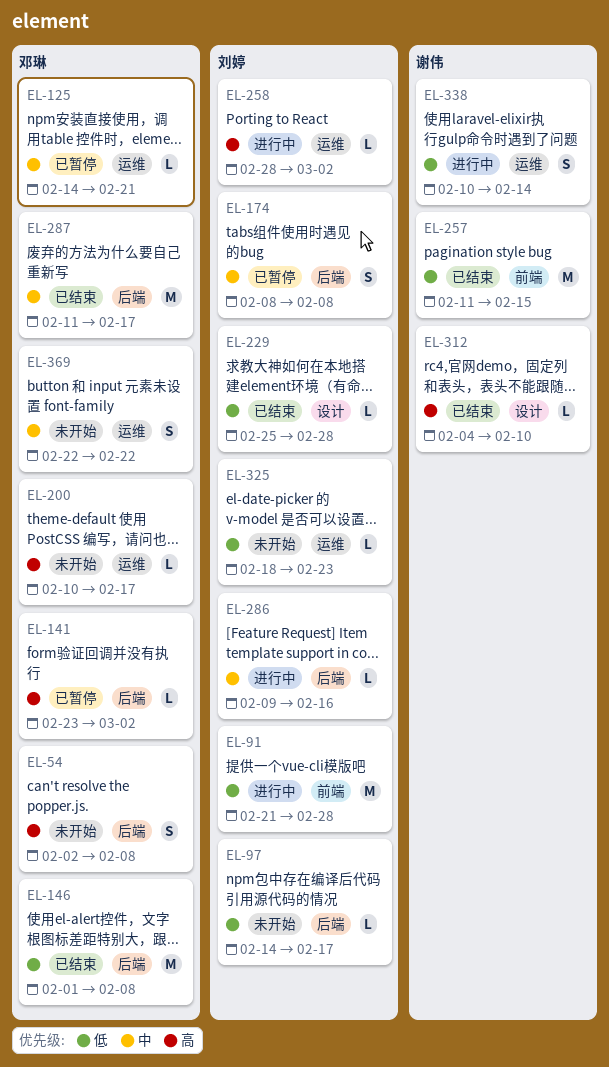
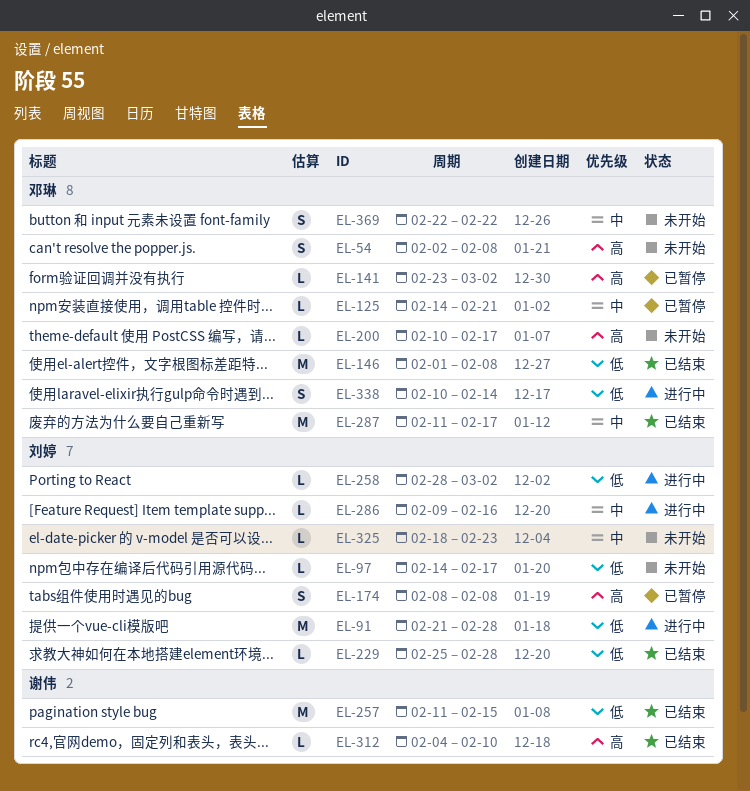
EL-174, priority: 中 -> 高
EL-258, priority: 高 -> 低
EL-325, priority: 低 -> 中
EL-338, owner: 谢伟 -> 邓琳

